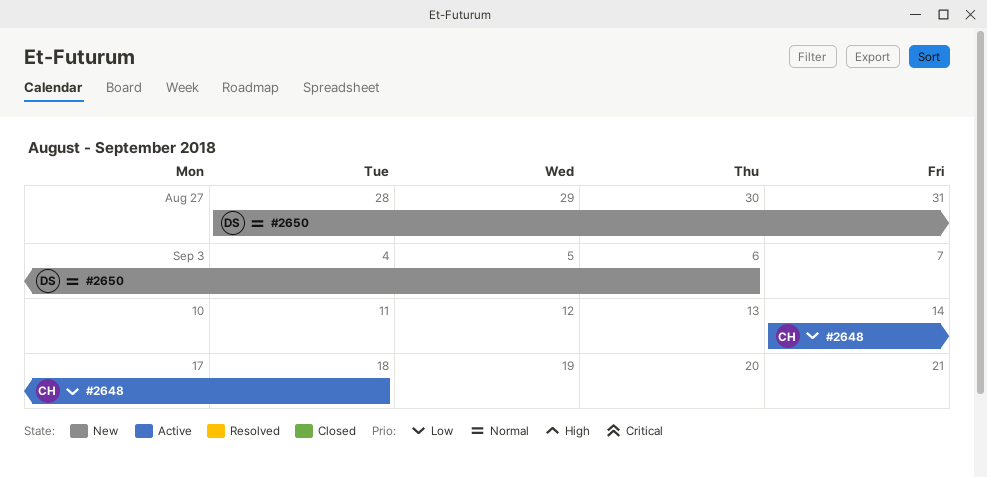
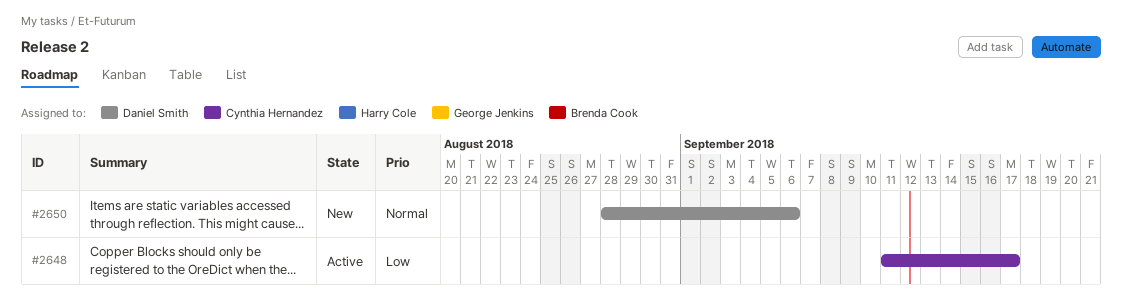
#2648, start: Sep 14 -> Sep 11
#2648, due: Sep 18 -> Sep 17

